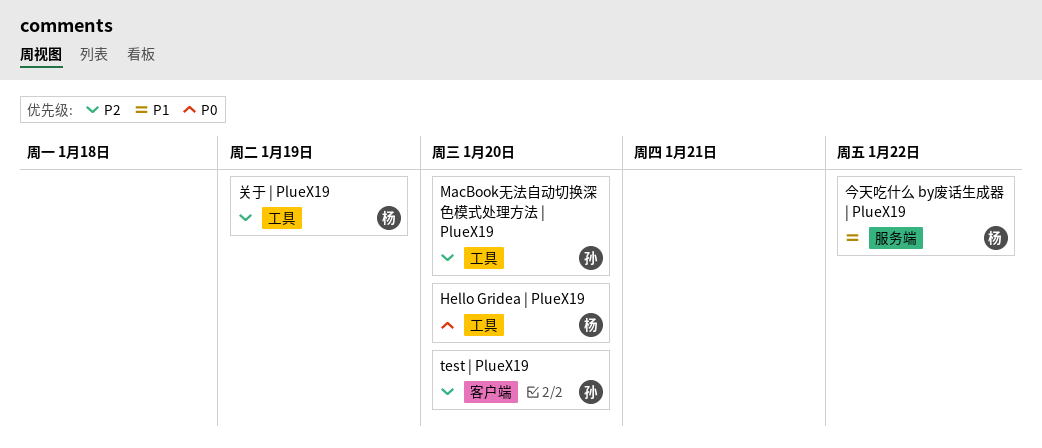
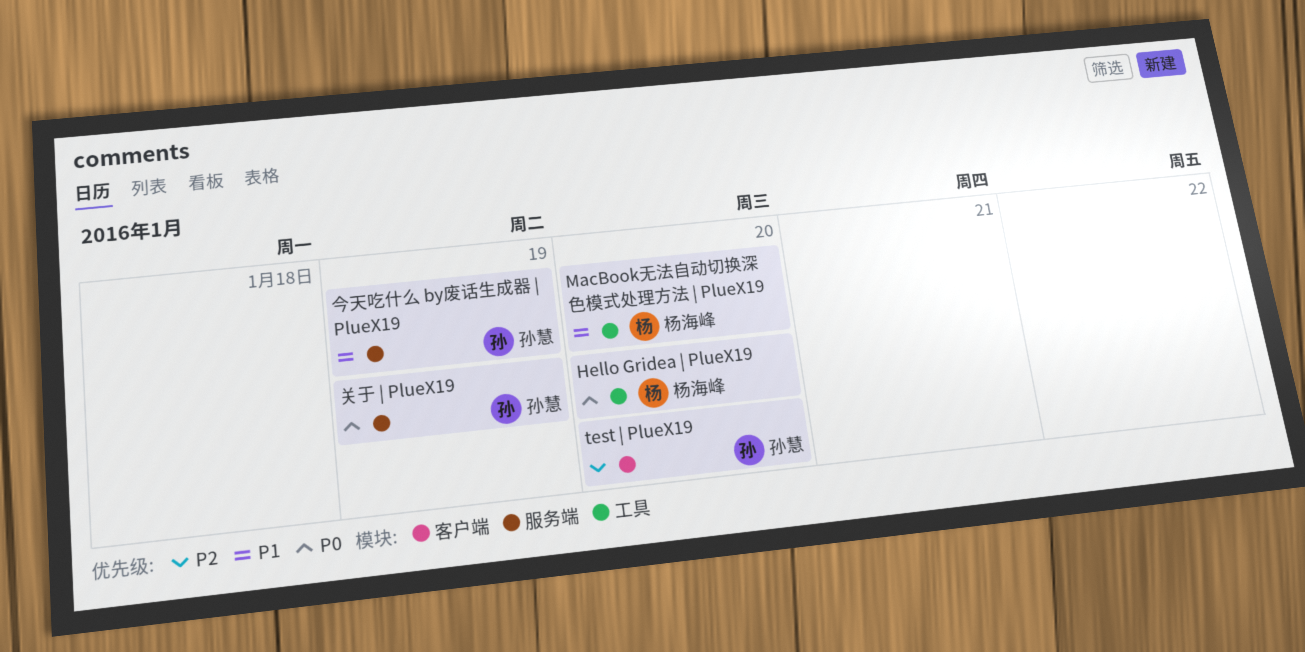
MacBook无法自动切换深色模式处理方法 | PlueX19, owner: 孙慧 -> 杨海峰
MacBook无法自动切换深色模式处理方法 | PlueX19, priority: P2 -> P1
今天吃什么 by废话生成器 | PlueX19, owner: 杨海峰 -> 孙慧
今天吃什么 by废话生成器 | PlueX19, due: Jan 22 -> Jan 19
关于 | PlueX19, owner: 杨海峰 -> 孙慧
关于 | PlueX19, priority: P2 -> P0
关于 | PlueX19, label: 工具 -> 服务端

